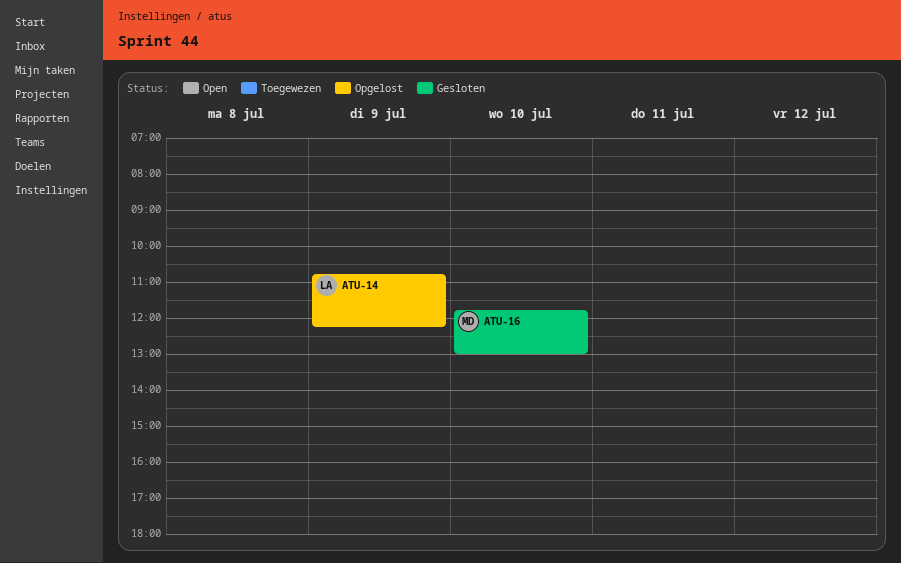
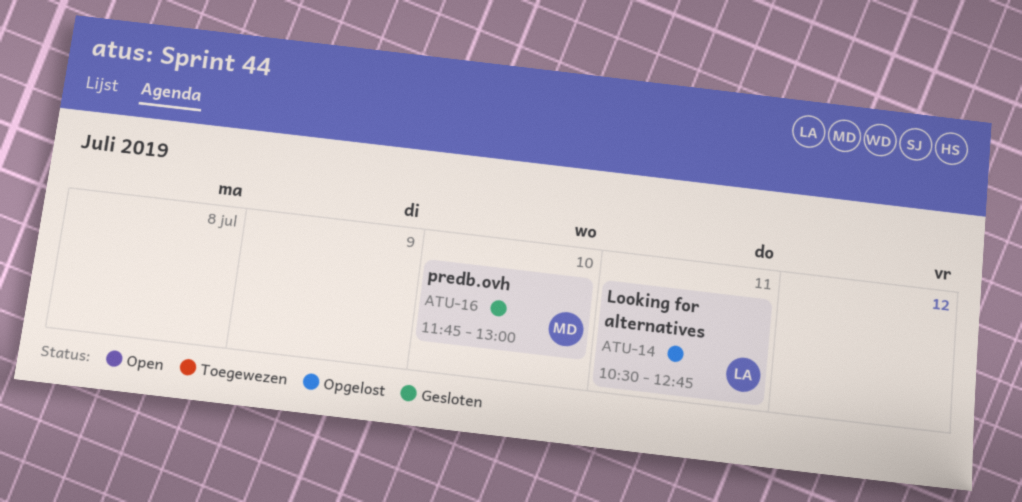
ATU-14, day: Jul 9 -> Jul 11
ATU-14, begins: 10:45 -> 10:30
ATU-14, ends: 12:15 -> 12:45

